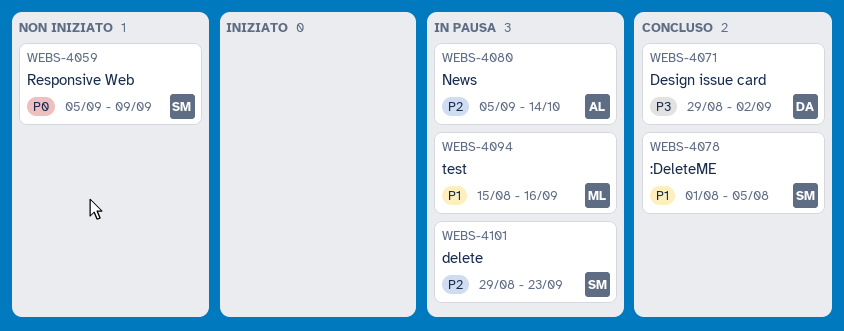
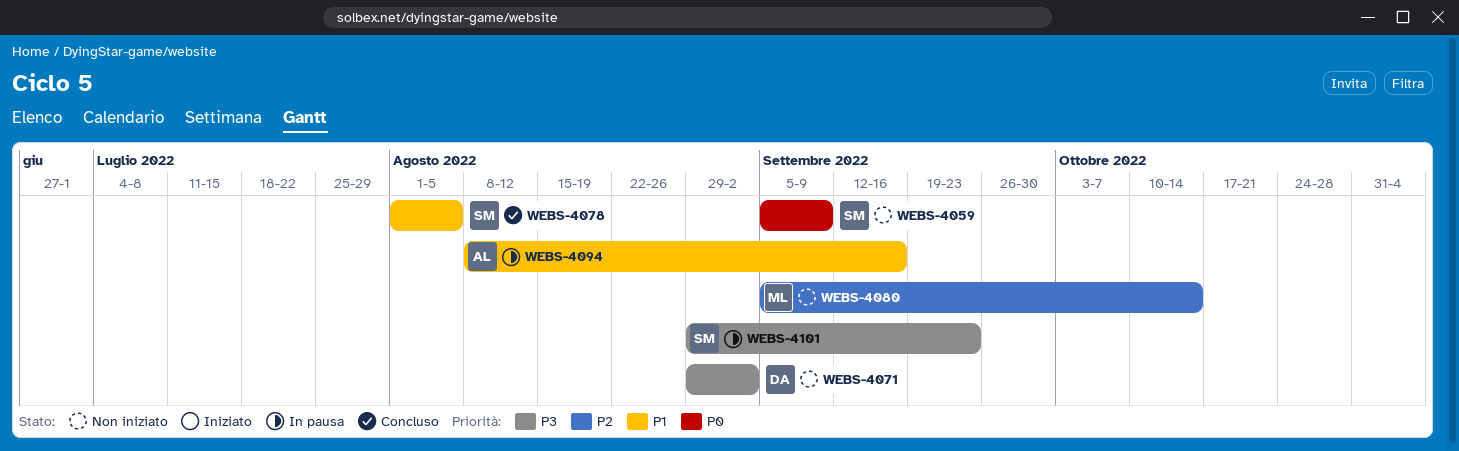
WEBS-4071, status: Concluso -> Non iniziato
WEBS-4080, status: In pausa -> Non iniziato
WEBS-4080, owner: AL -> ML
WEBS-4094, owner: ML -> AL
WEBS-4094, start: Aug 15 -> Aug 8
WEBS-4101, priority: P2 -> P3

